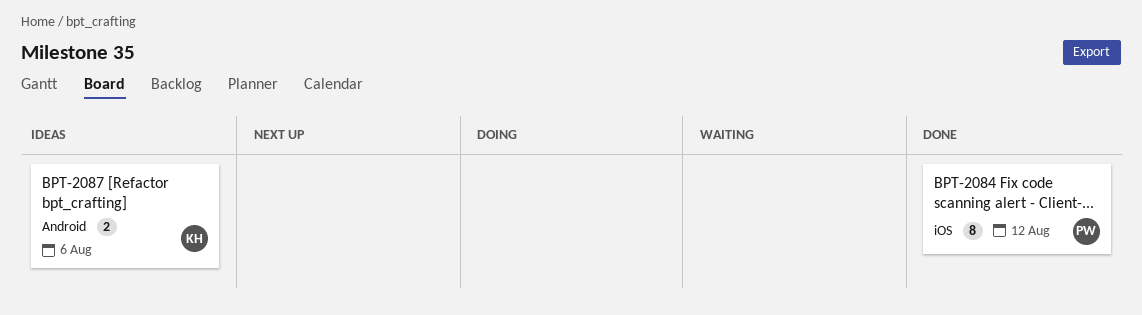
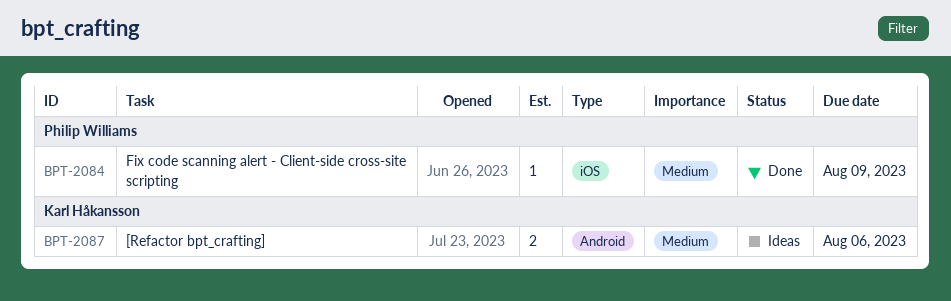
BPT-2084, estimate: 8 -> 1
BPT-2084, due: Aug 12 -> Aug 9

